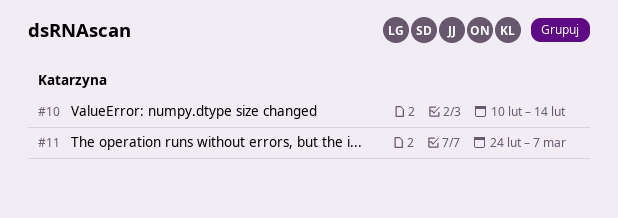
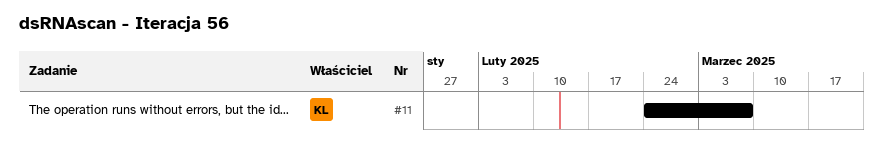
#10: present -> none

